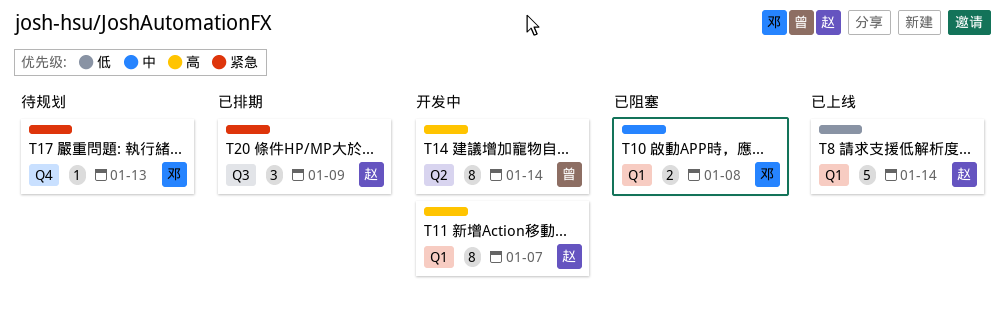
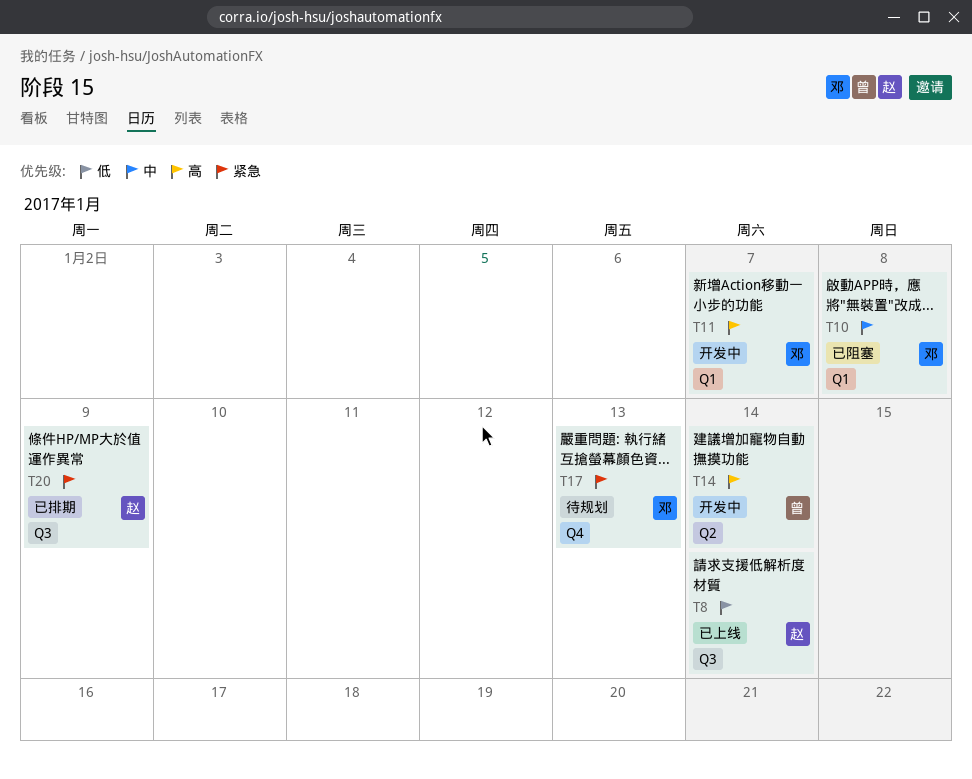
T8, label: Q1 -> Q3
T11, owner: 赵 -> 邓

